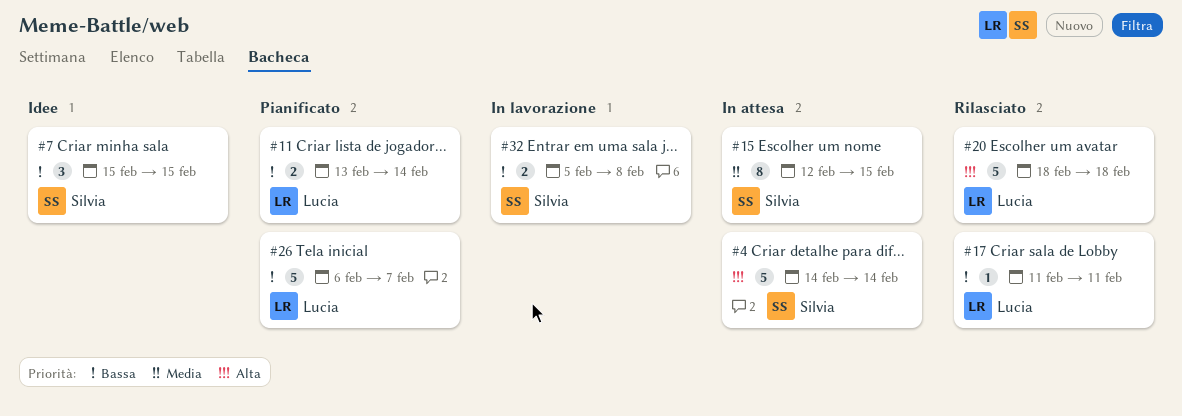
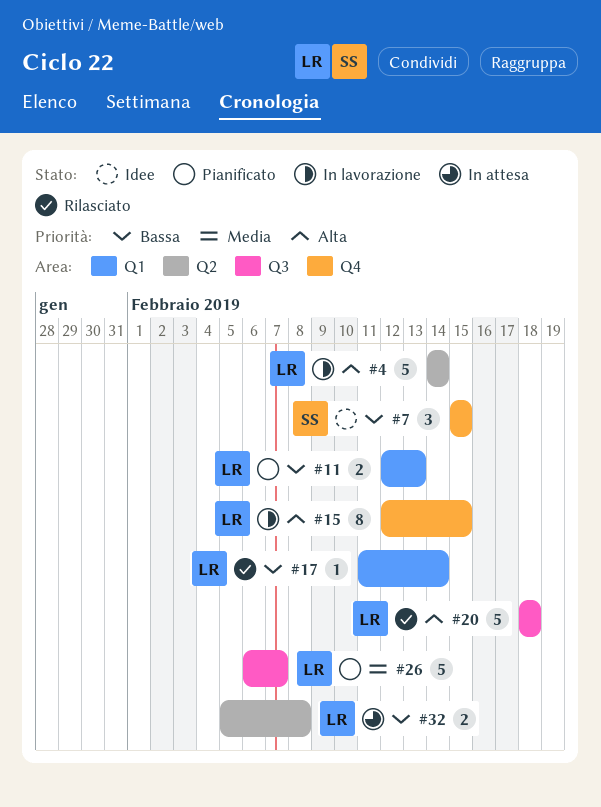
#4, status: In attesa -> In lavorazione
#4, owner: Silvia -> Lucia
#11, start: Feb 13 -> Feb 12
#11, due: Feb 14 -> Feb 13
#15, status: In attesa -> In lavorazione
#15, owner: Silvia -> Lucia
#15, priority: Media -> Alta
#17, due: Feb 11 -> Feb 14
#26, priority: Bassa -> Media
#32, status: In lavorazione -> In attesa
#32, owner: Silvia -> Lucia

